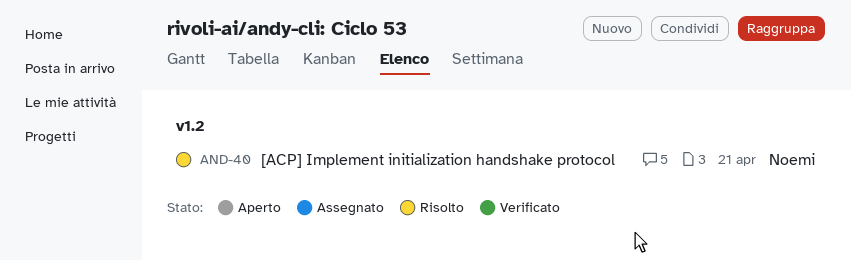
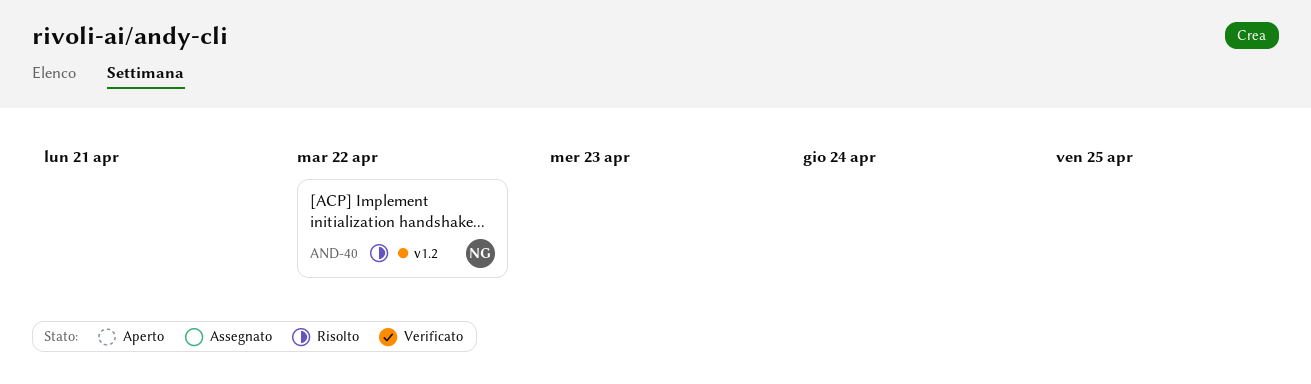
AND-40, due: Apr 21 -> Apr 22

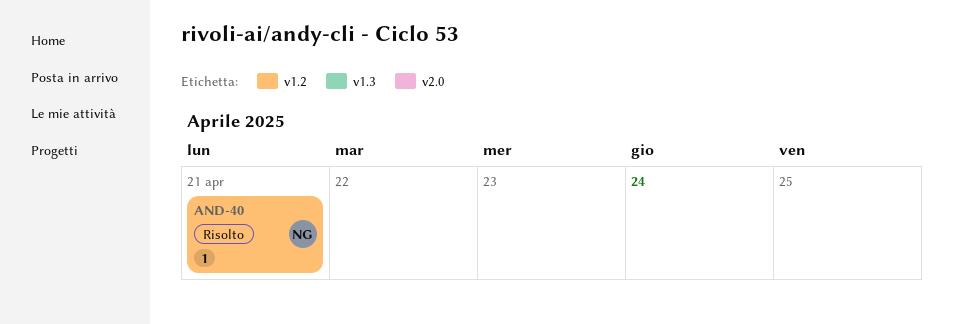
AND-40, due: Apr 22 -> Apr 21

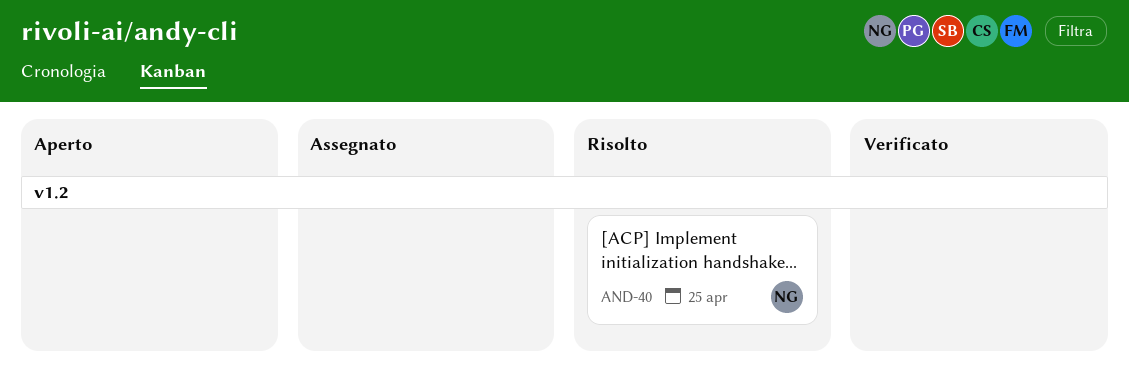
AND-40, due: Apr 21 -> Apr 25

